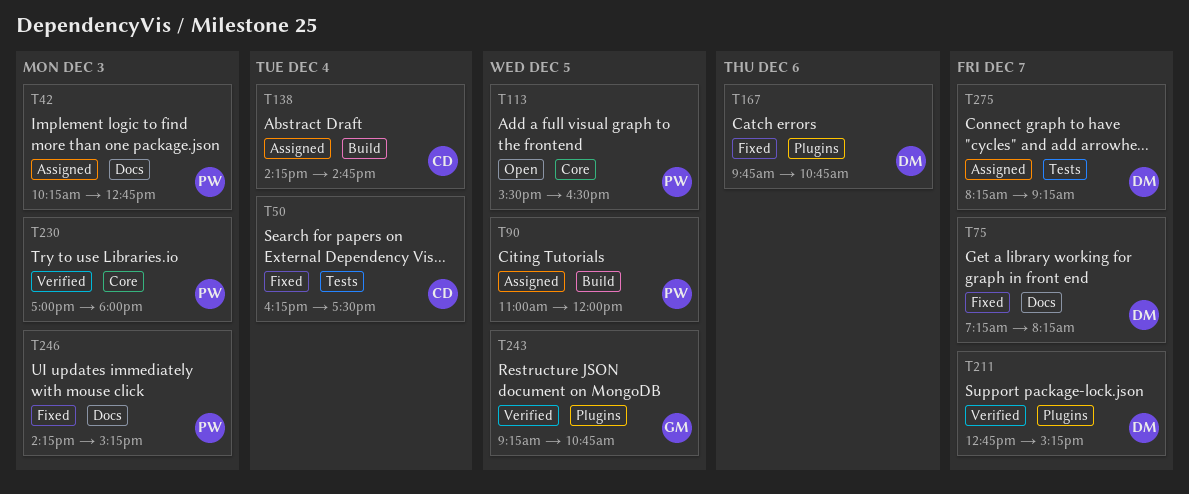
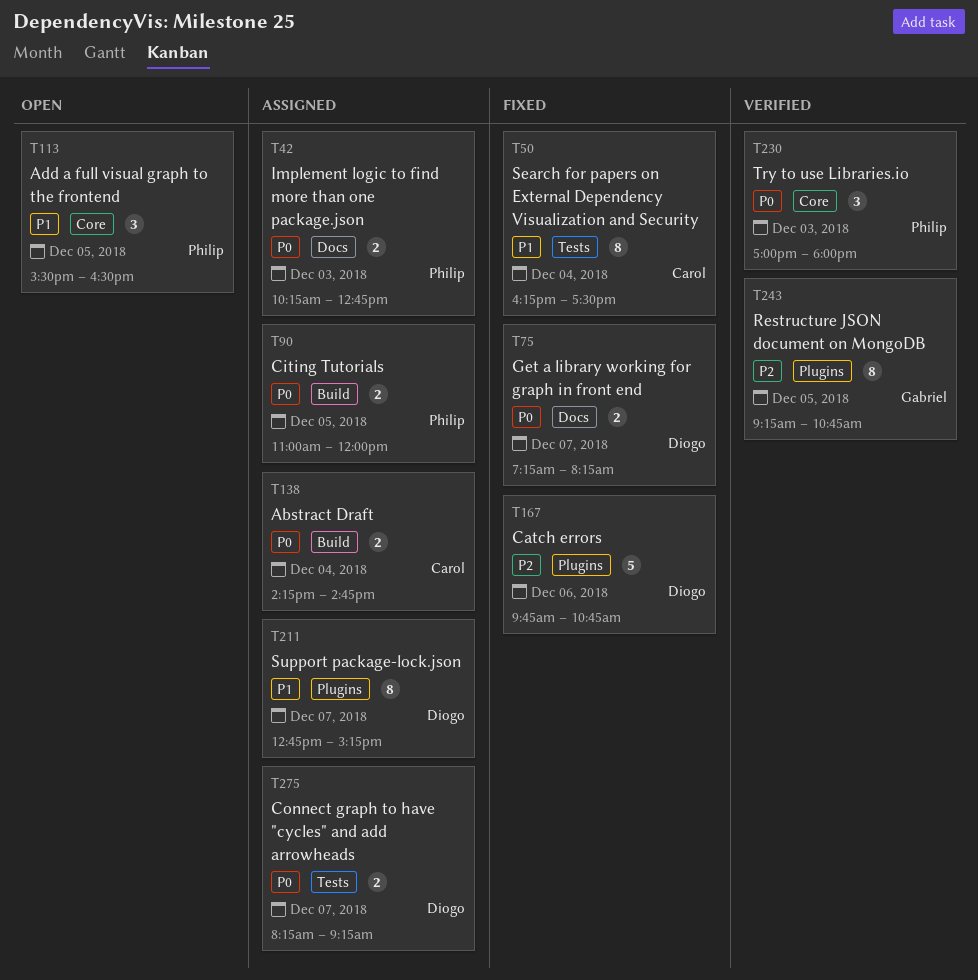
T211, status: Verified -> Assigned
T246: present -> none

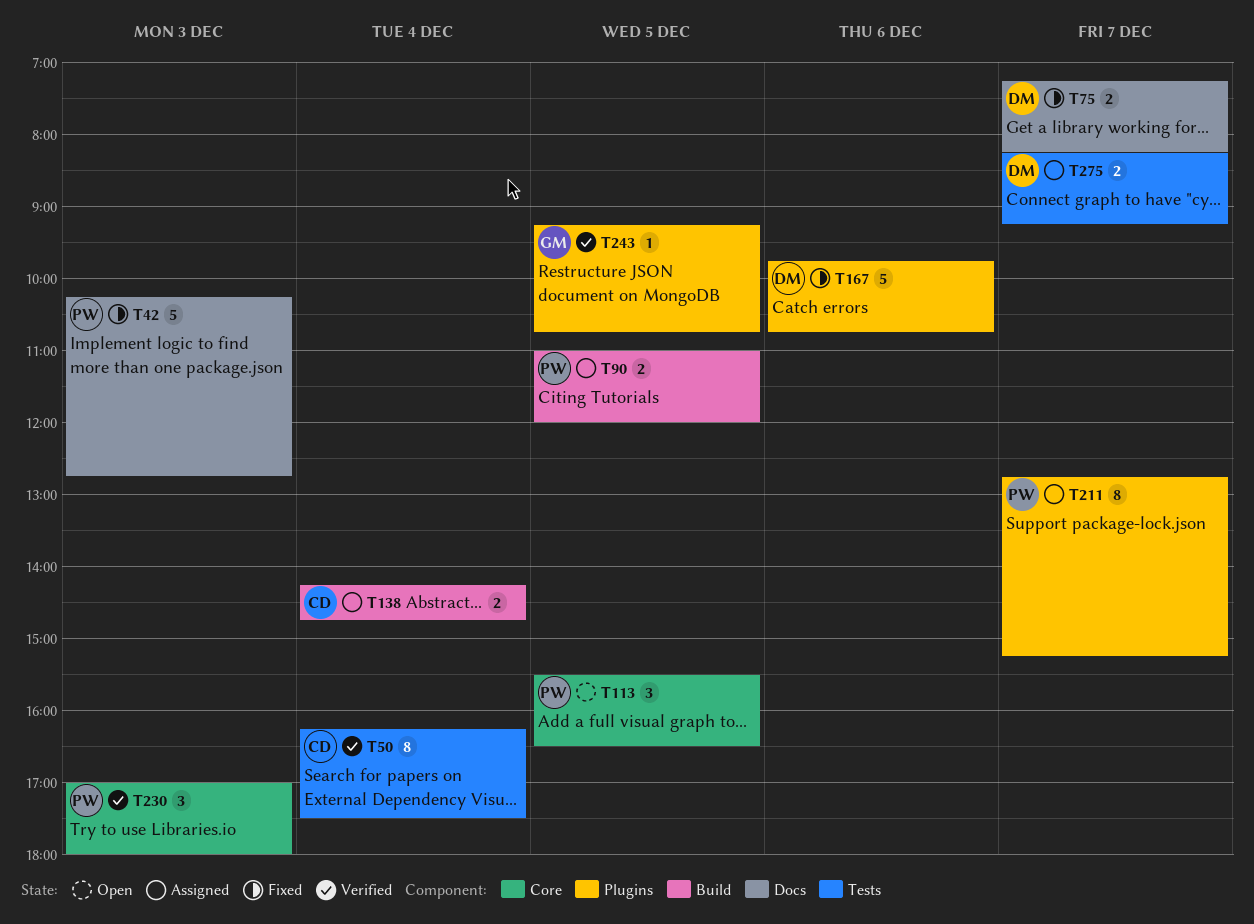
T42, status: Assigned -> Fixed
T42, estimate: 2 -> 5
T50, status: Fixed -> Verified
T211, owner: Diogo -> Philip
T243, estimate: 8 -> 1

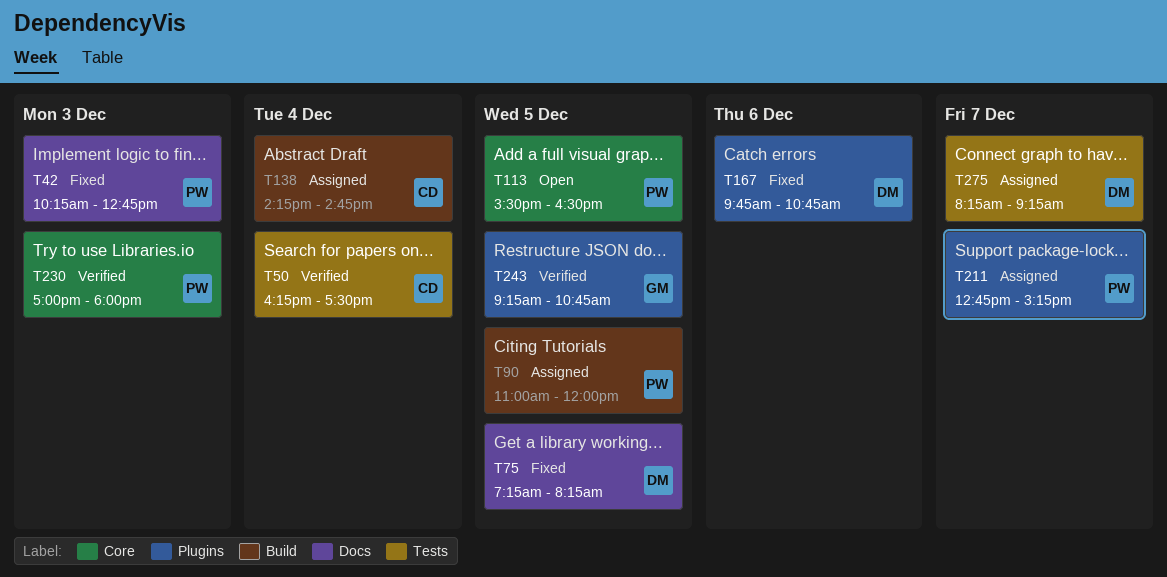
T75, day: Dec 7 -> Dec 5

